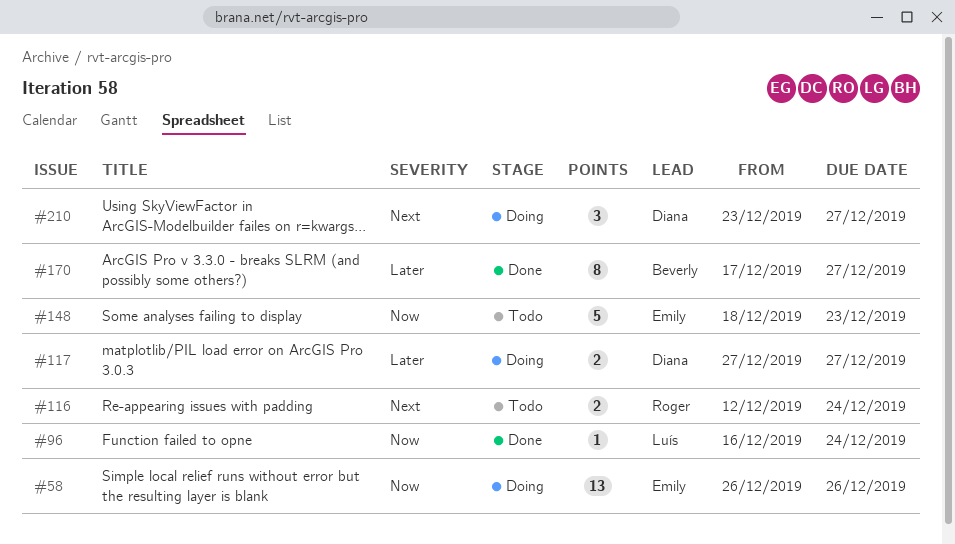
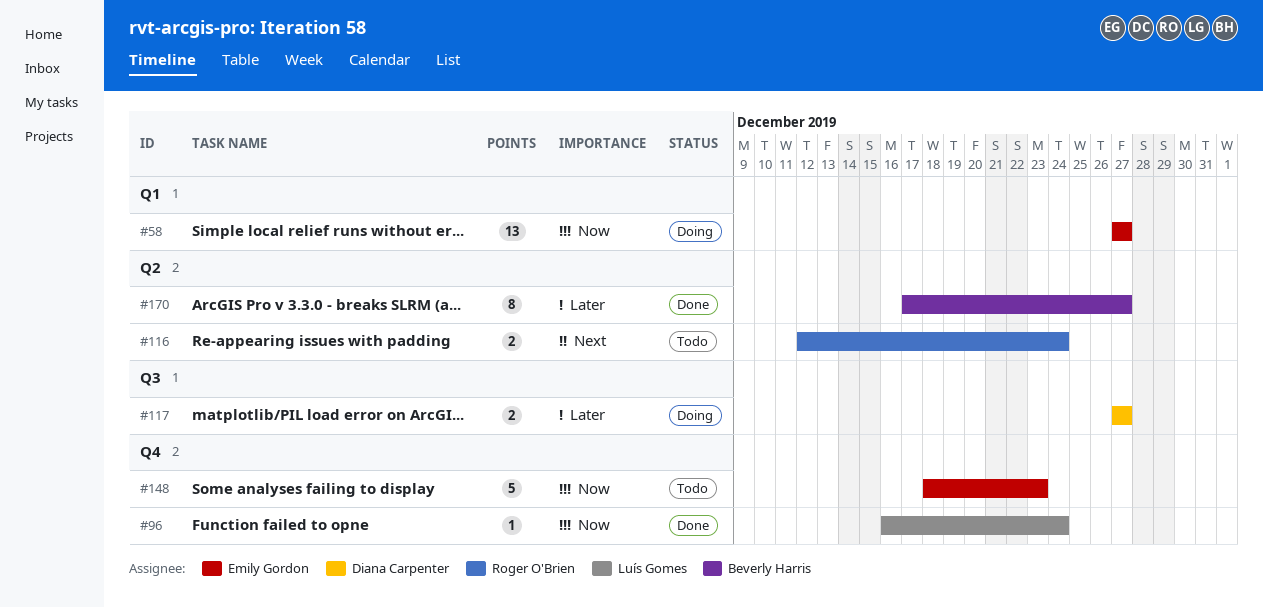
#58, start: Dec 26 -> Dec 27
#58, due: Dec 26 -> Dec 27
#210: present -> none

